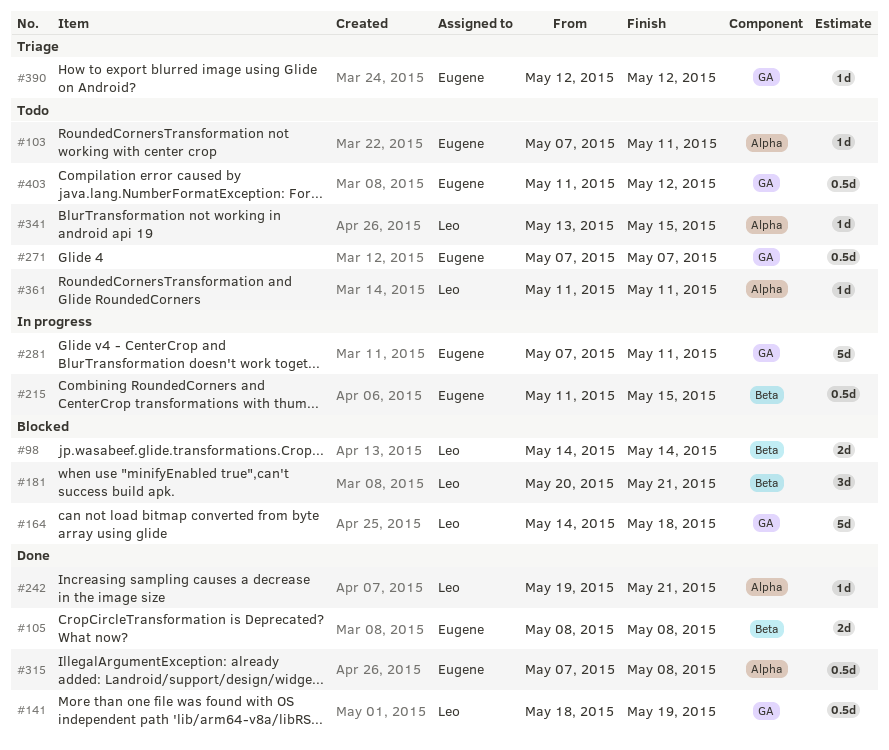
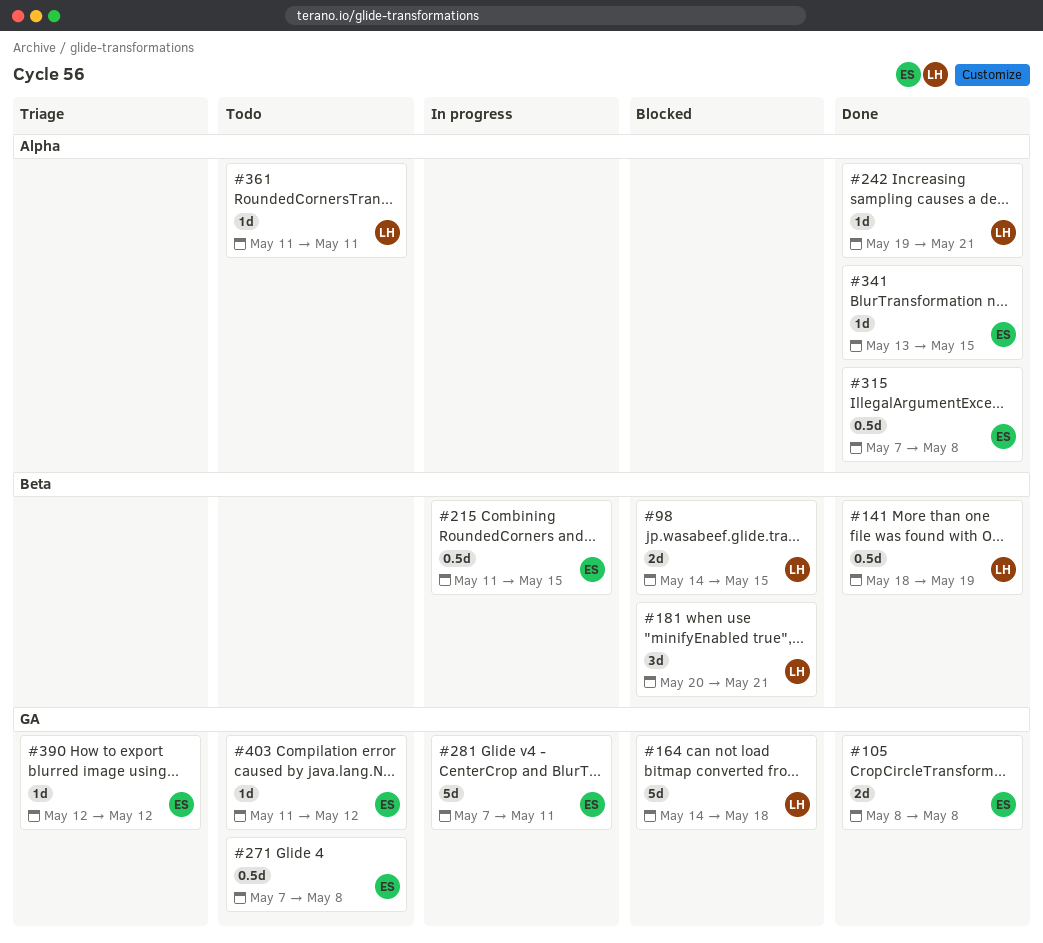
#98, due: May 14 -> May 15
#103: present -> none
#105, label: Beta -> GA
#141, label: GA -> Beta
#271, due: May 7 -> May 8
#341, status: Todo -> Done
#341, owner: Leo -> Eugene
#403, estimate: 0.5d -> 1d

